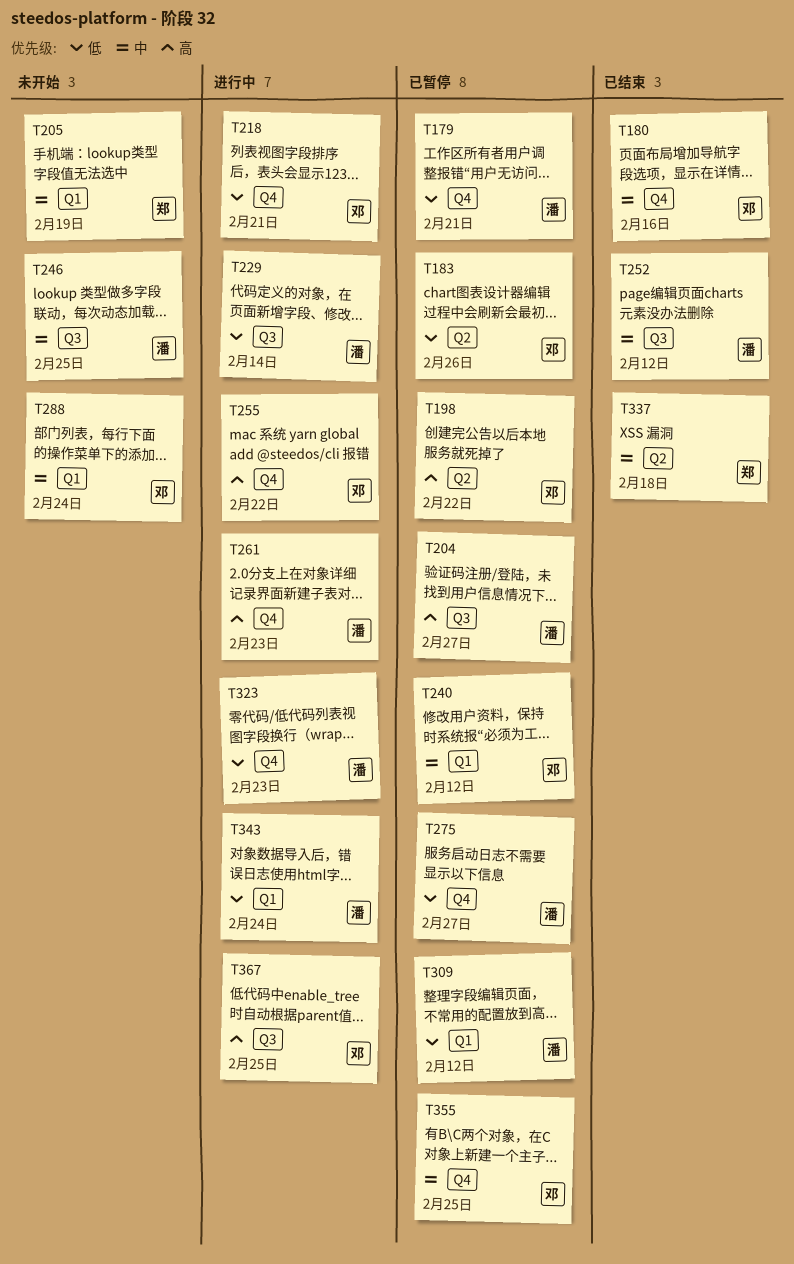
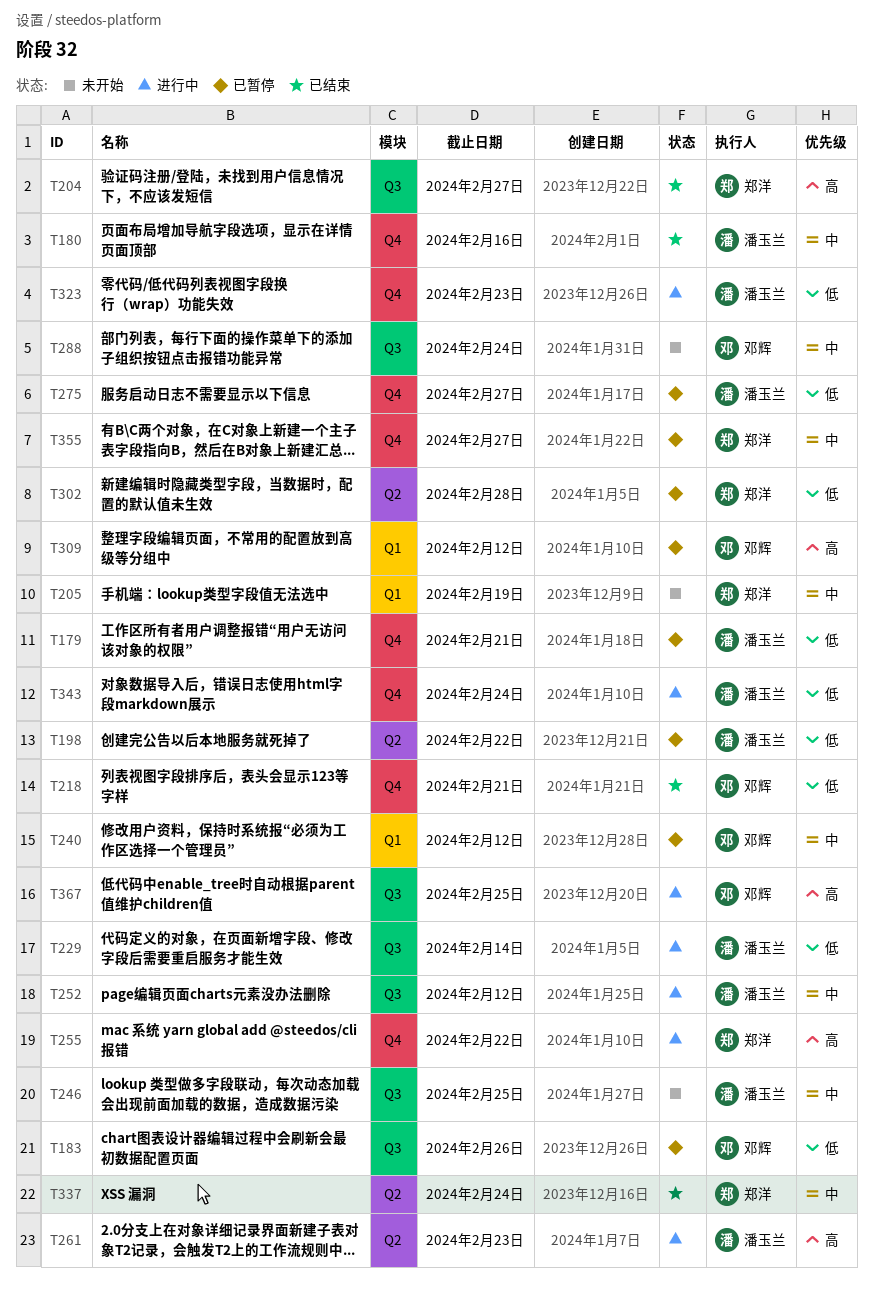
T180, owner: 邓辉 -> 潘玉兰
T183, label: Q2 -> Q3
T198, owner: 邓辉 -> 潘玉兰
T198, priority: 高 -> 低
T204, status: 已暂停 -> 已结束
T204, owner: 潘玉兰 -> 郑洋
T218, status: 进行中 -> 已结束
T252, status: 已结束 -> 进行中
T255, owner: 邓辉 -> 郑洋
T261, label: Q4 -> Q2
T288, label: Q1 -> Q3
T302: none -> present
T309, owner: 潘玉兰 -> 邓辉
T309, priority: 低 -> 高
T337, due: Feb 18 -> Feb 24
T343, label: Q1 -> Q4
T355, owner: 邓辉 -> 郑洋
T355, due: Feb 25 -> Feb 27

